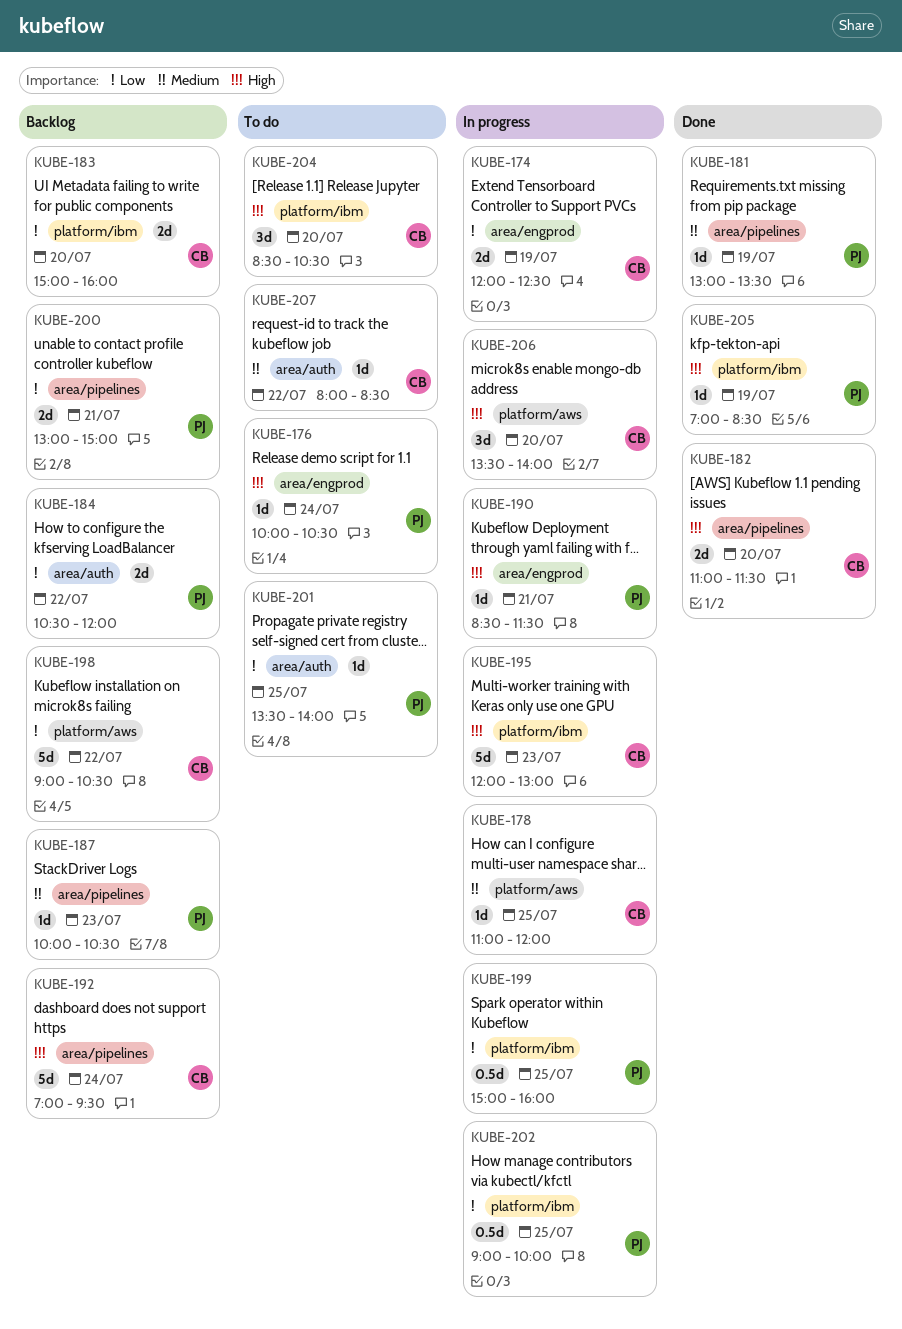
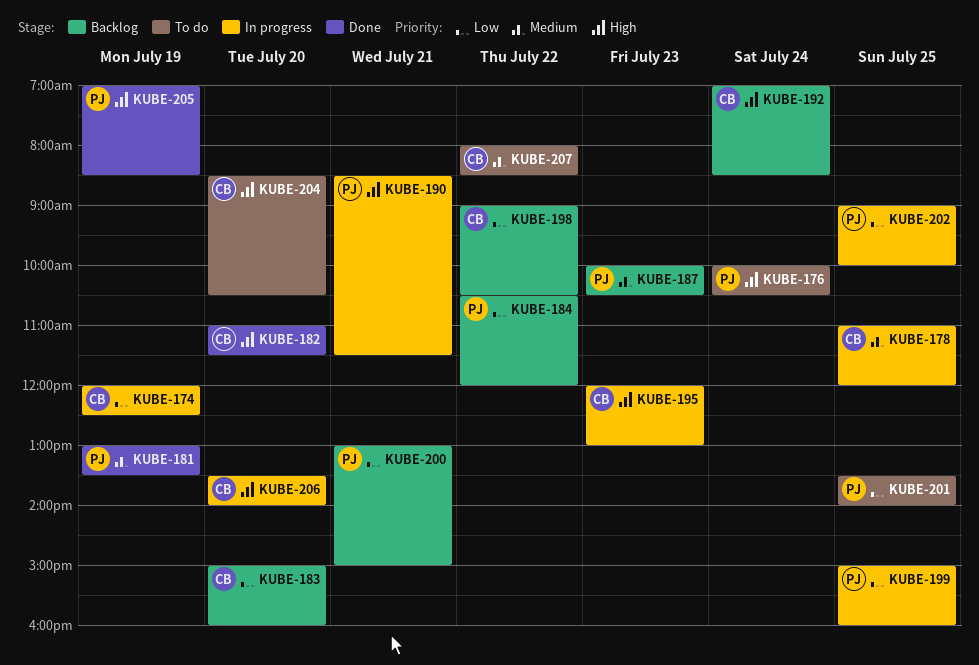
KUBE-192, ends: 09:30 -> 08:30

